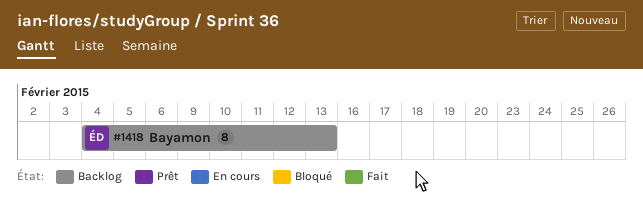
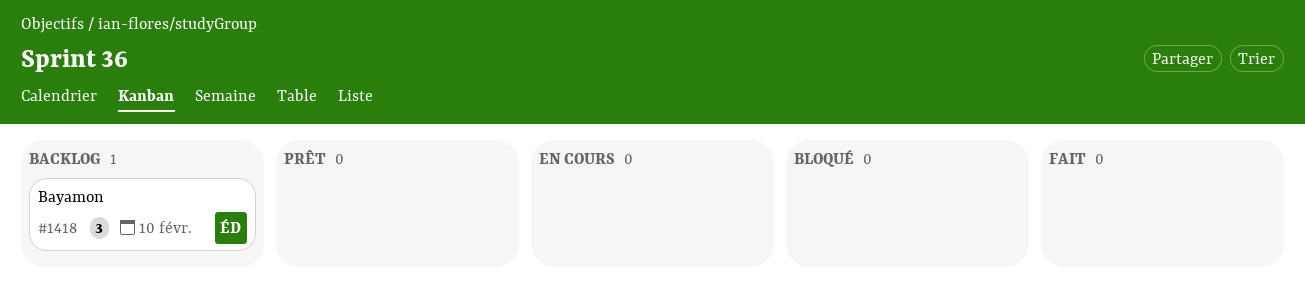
#1418, estimate: 8 -> 3
#1418, due: Feb 13 -> Feb 10

